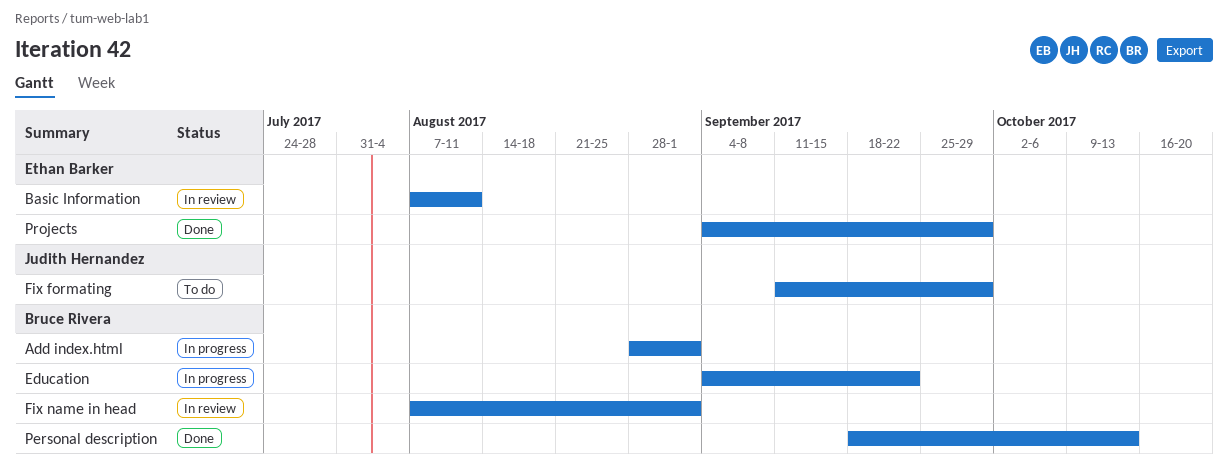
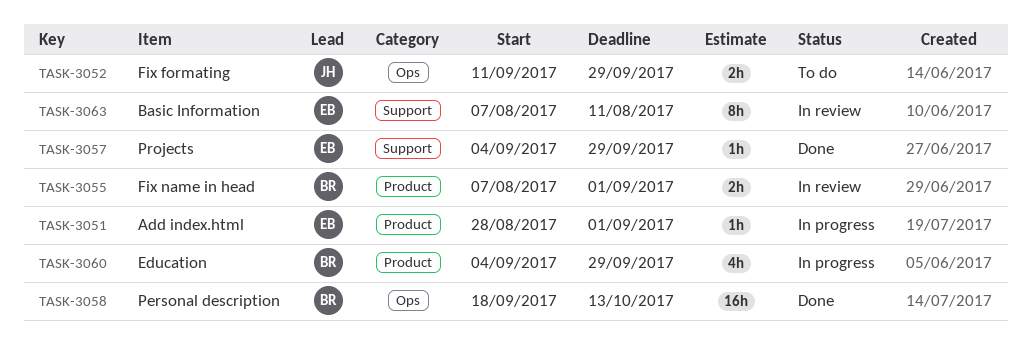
Add index.html, owner: Bruce Rivera -> Ethan Barker
Education, due: Sep 22 -> Sep 29

